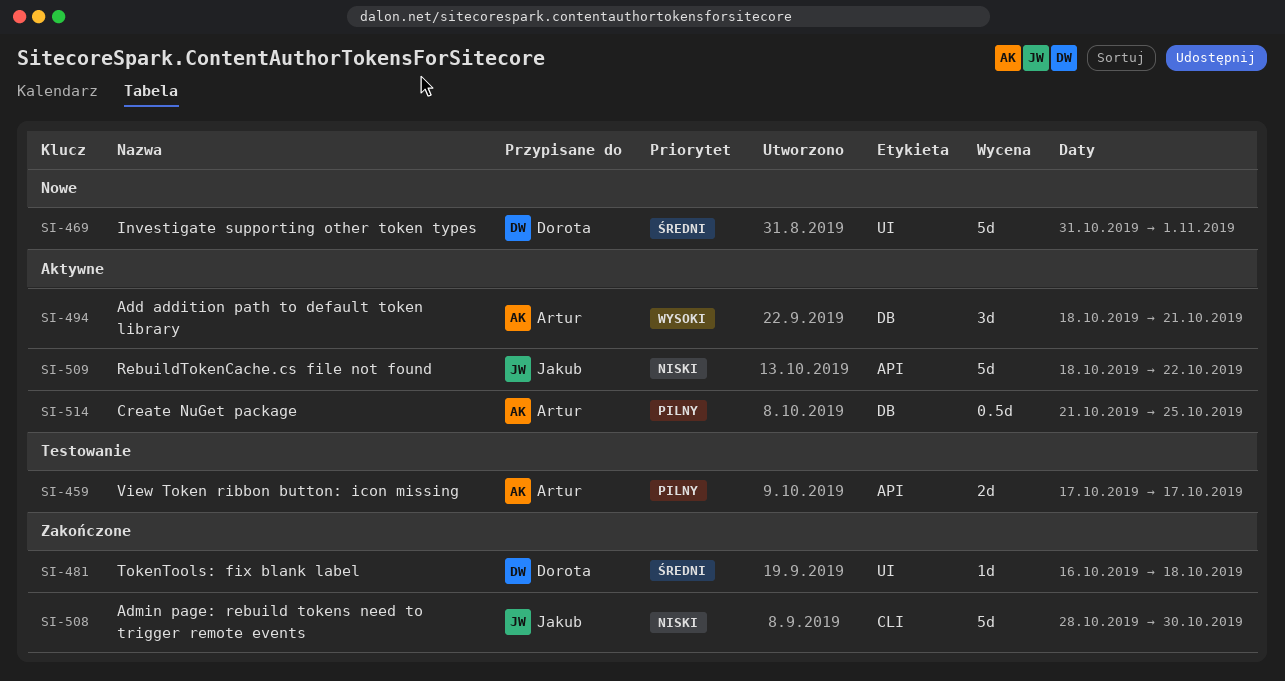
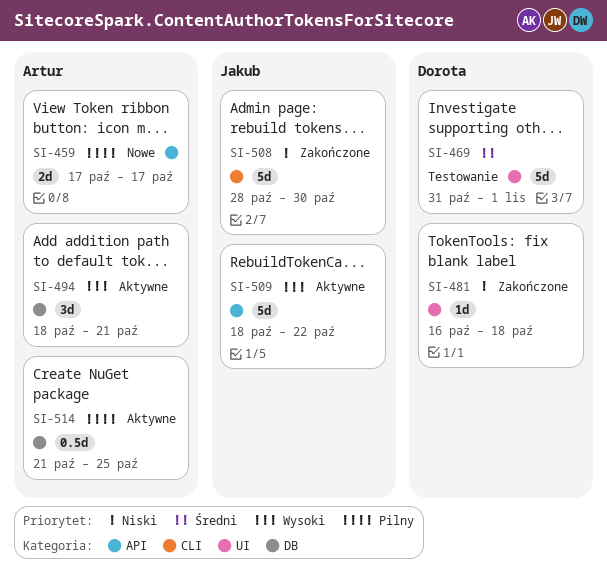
SI-459, status: Testowanie -> Nowe
SI-469, status: Nowe -> Testowanie
SI-481, priority: Średni -> Niski
SI-509, priority: Niski -> Wysoki

